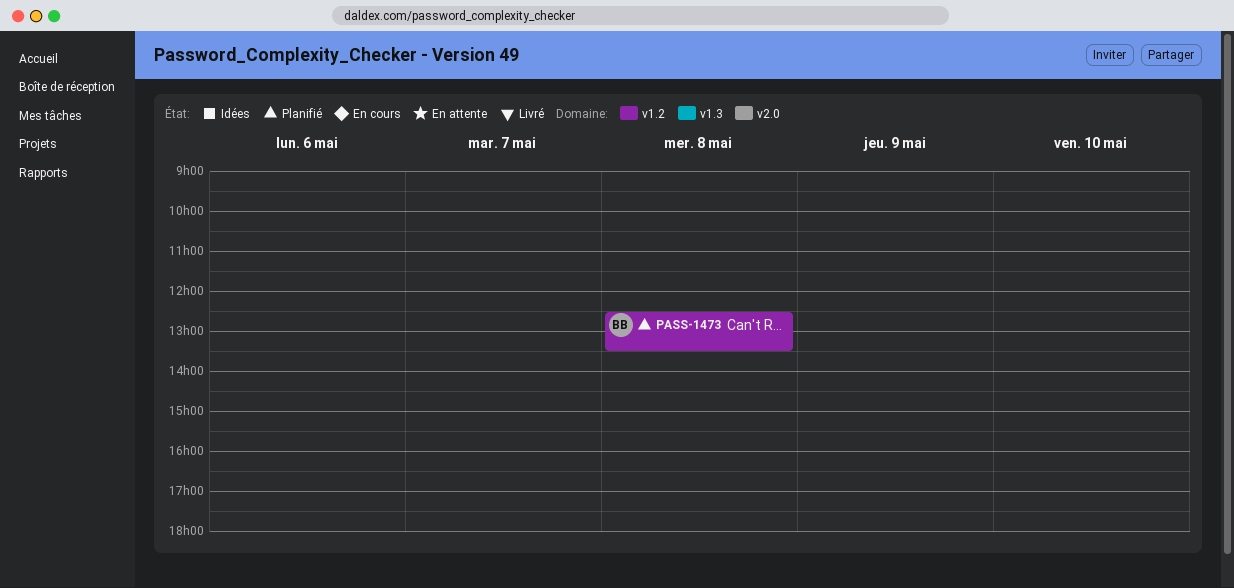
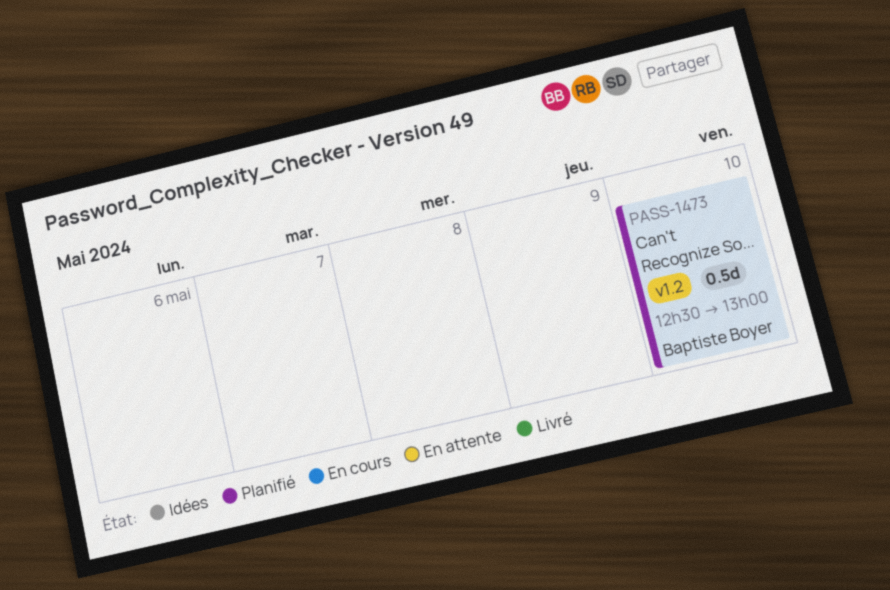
PASS-1473, day: May 8 -> May 10
PASS-1473, ends: 13:30 -> 13:00

